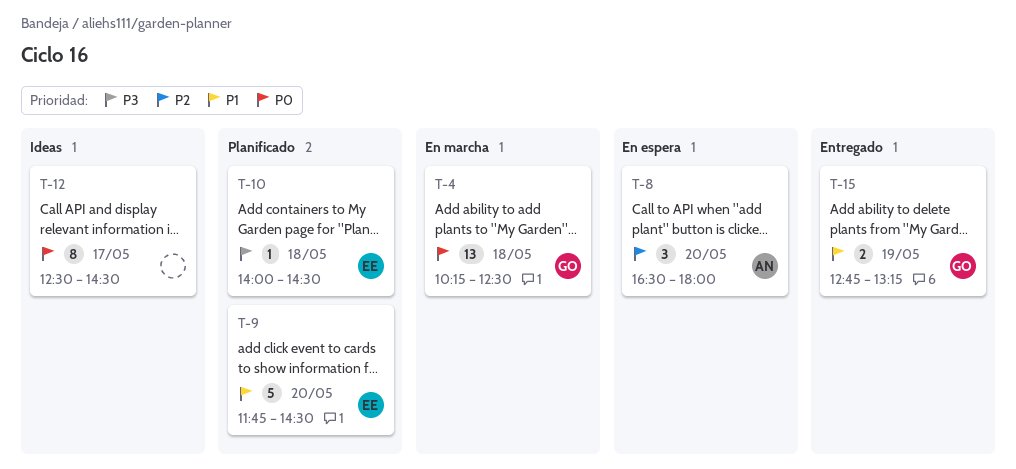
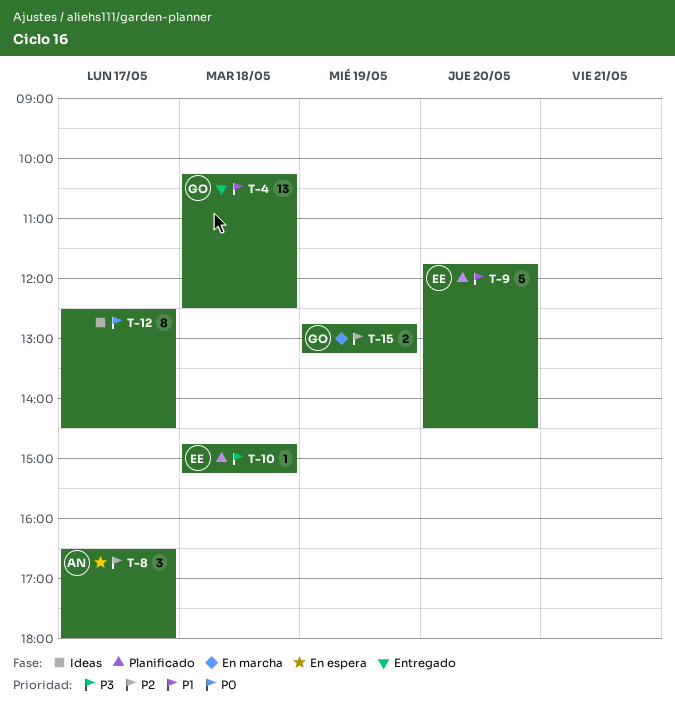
T-4, status: En marcha -> Entregado
T-4, priority: P0 -> P1
T-8, day: May 20 -> May 17
T-10, begins: 14:00 -> 14:45
T-10, ends: 14:30 -> 15:15
T-15, status: Entregado -> En marcha
T-15, priority: P1 -> P2

